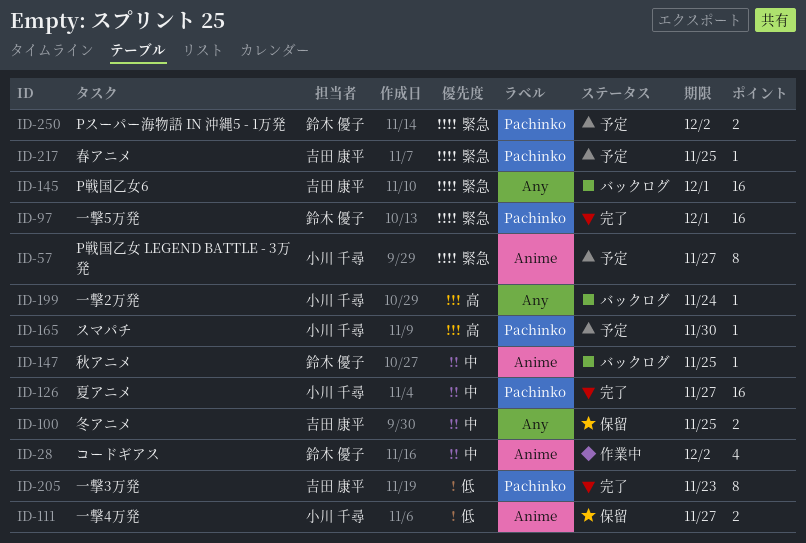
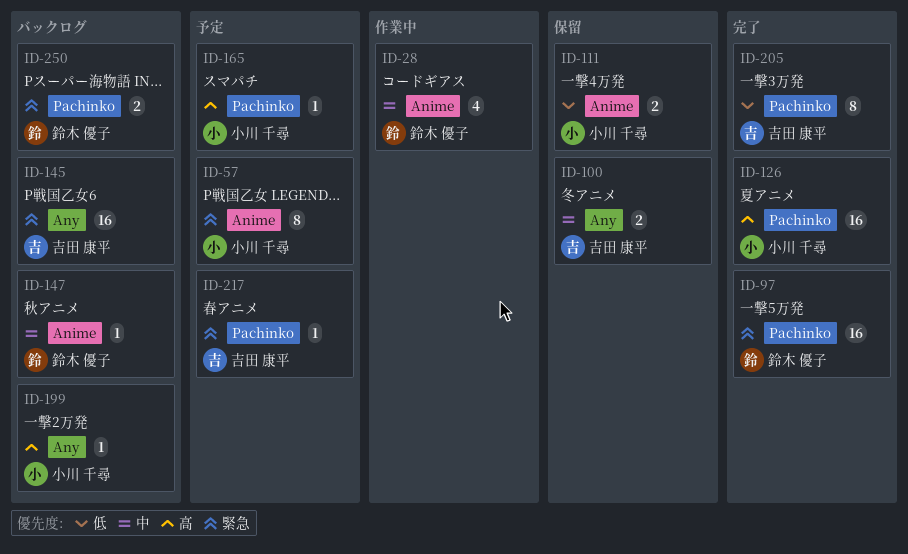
ID-126, priority: 中 -> 高
ID-250, status: 予定 -> バックログ

